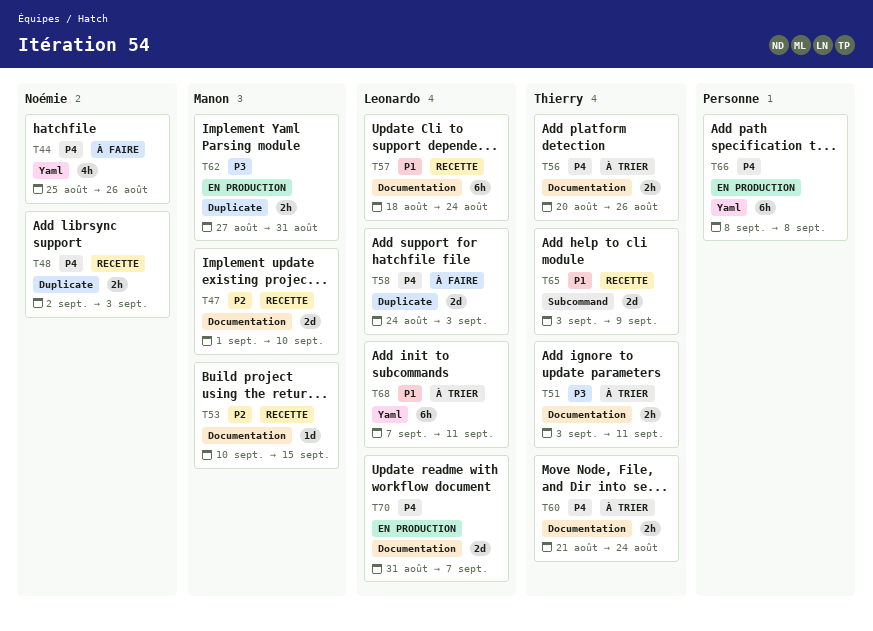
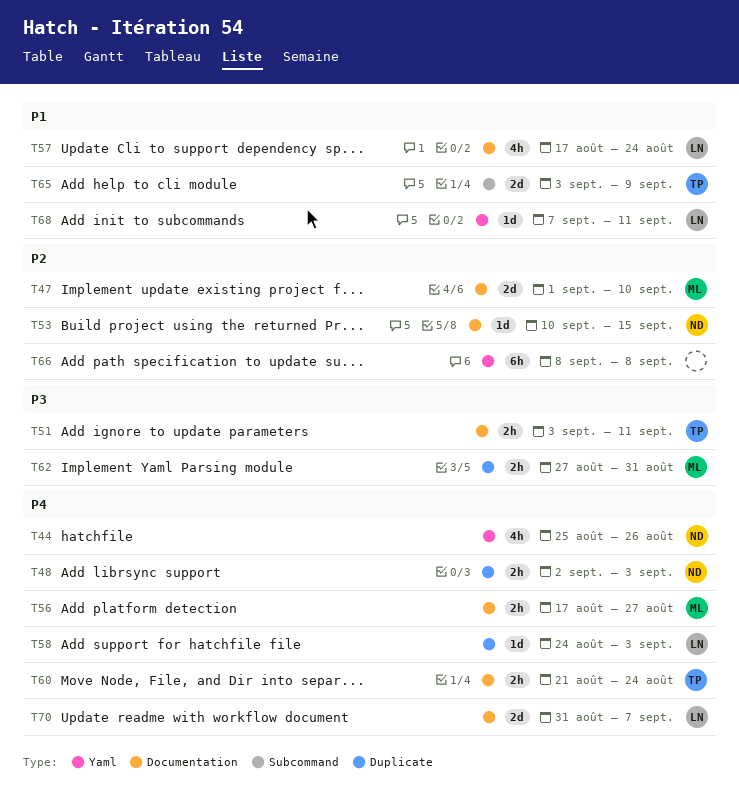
T53, owner: Manon -> Noémie
T56, owner: Thierry -> Manon
T56, start: Aug 20 -> Aug 17
T56, due: Aug 26 -> Aug 27
T57, estimate: 6h -> 4h
T57, start: Aug 18 -> Aug 17
T58, estimate: 2d -> 1d
T66, priority: P4 -> P2
T68, estimate: 6h -> 1d

